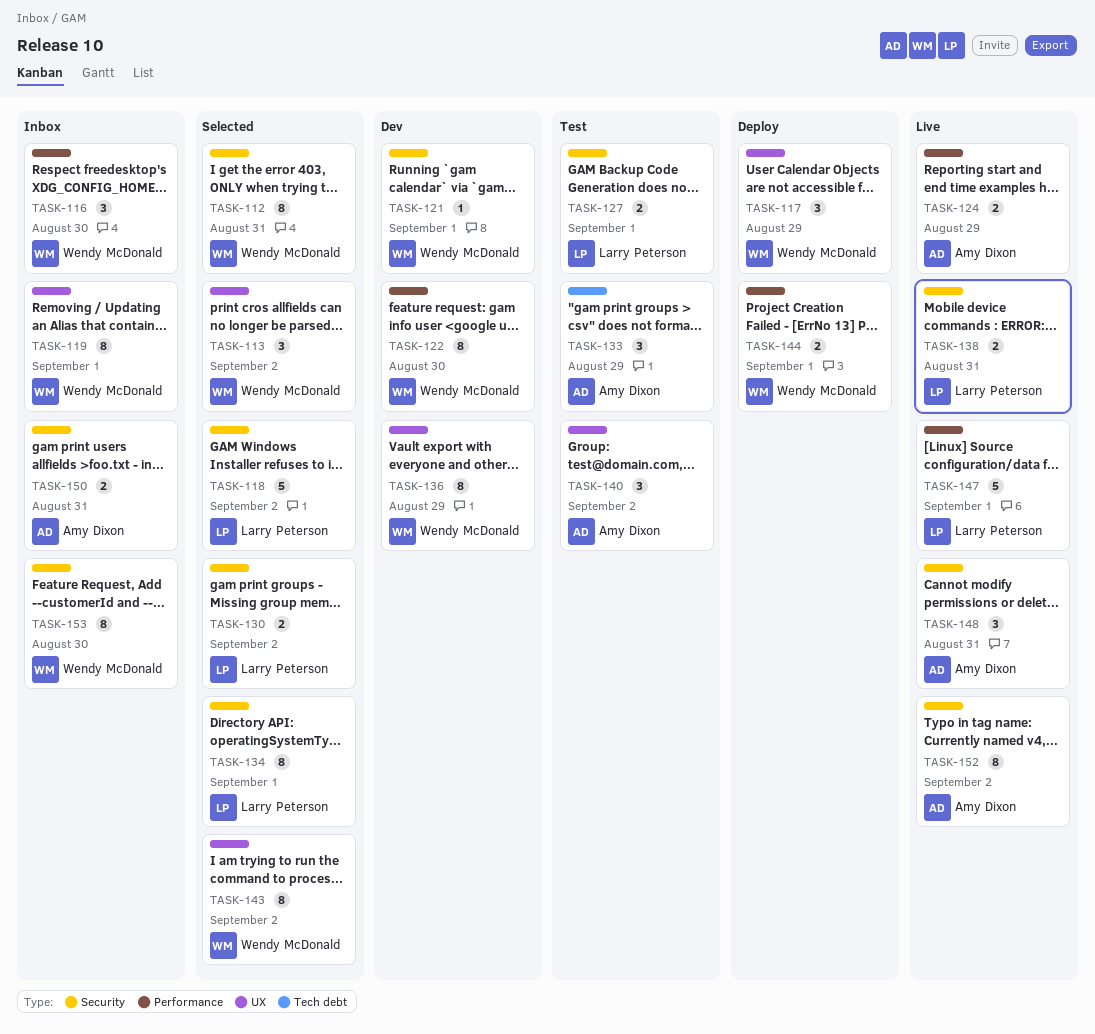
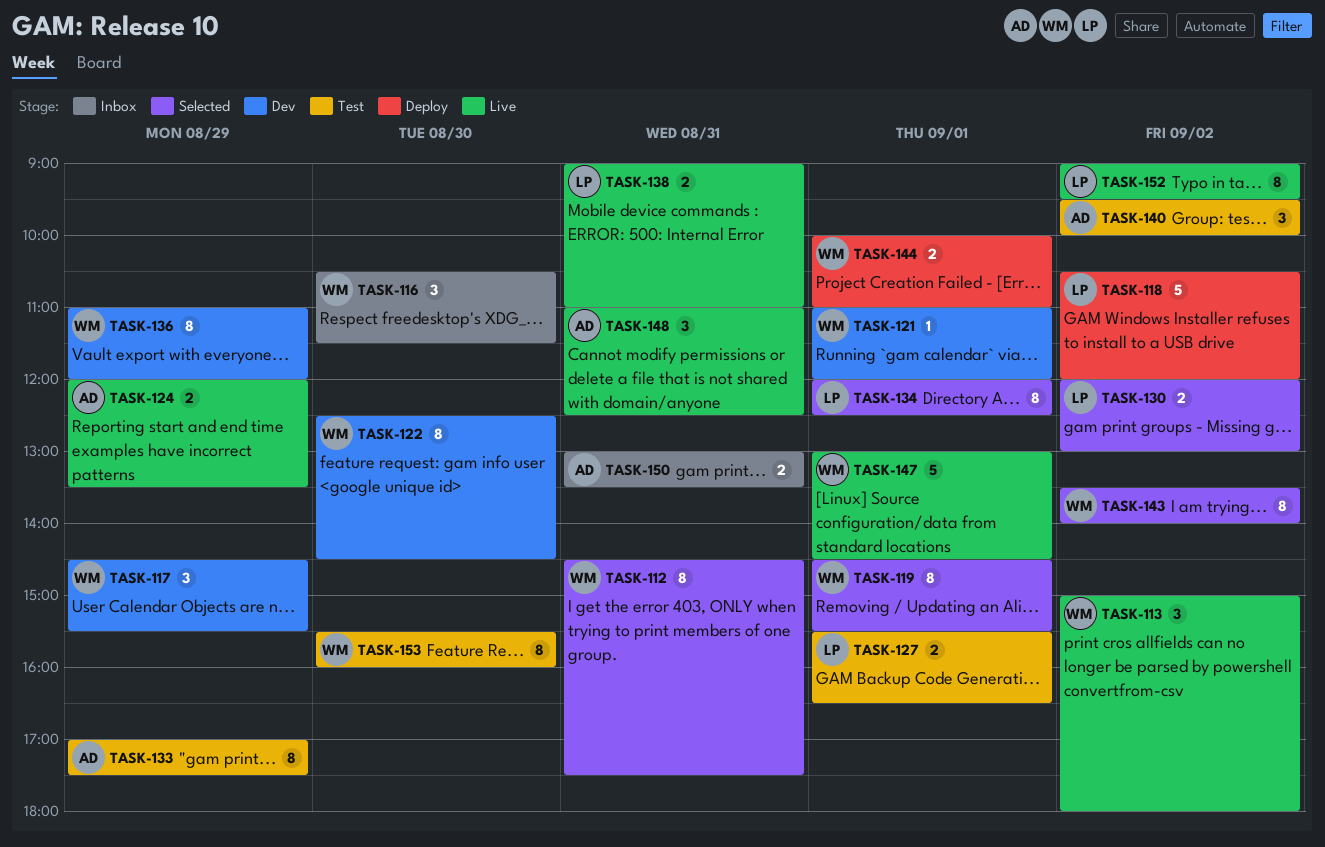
TASK-113, status: Selected -> Live
TASK-117, status: Deploy -> Dev
TASK-118, status: Selected -> Deploy
TASK-119, status: Inbox -> Selected
TASK-133, estimate: 3 -> 8
TASK-147, owner: Larry Peterson -> Wendy McDonald
TASK-152, owner: Amy Dixon -> Larry Peterson
TASK-153, status: Inbox -> Test

